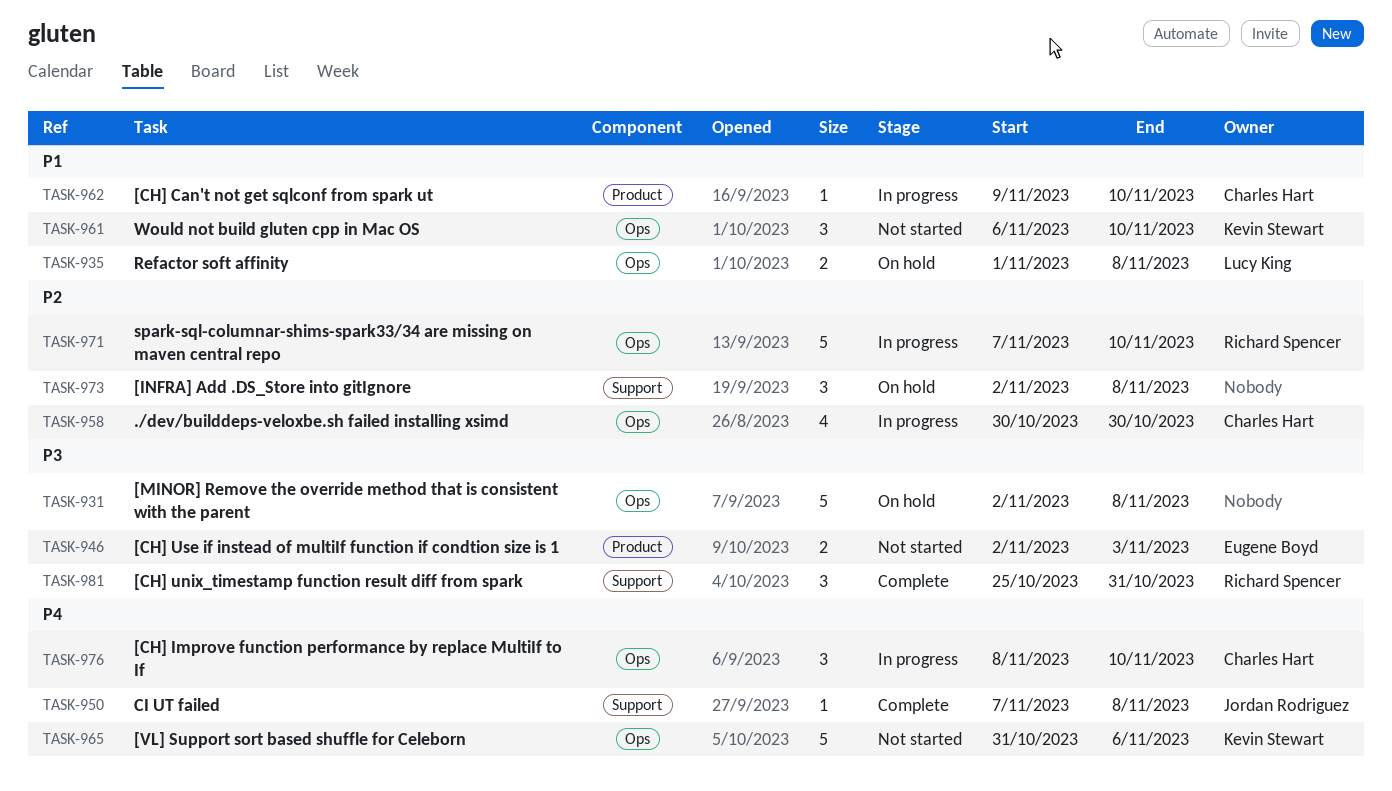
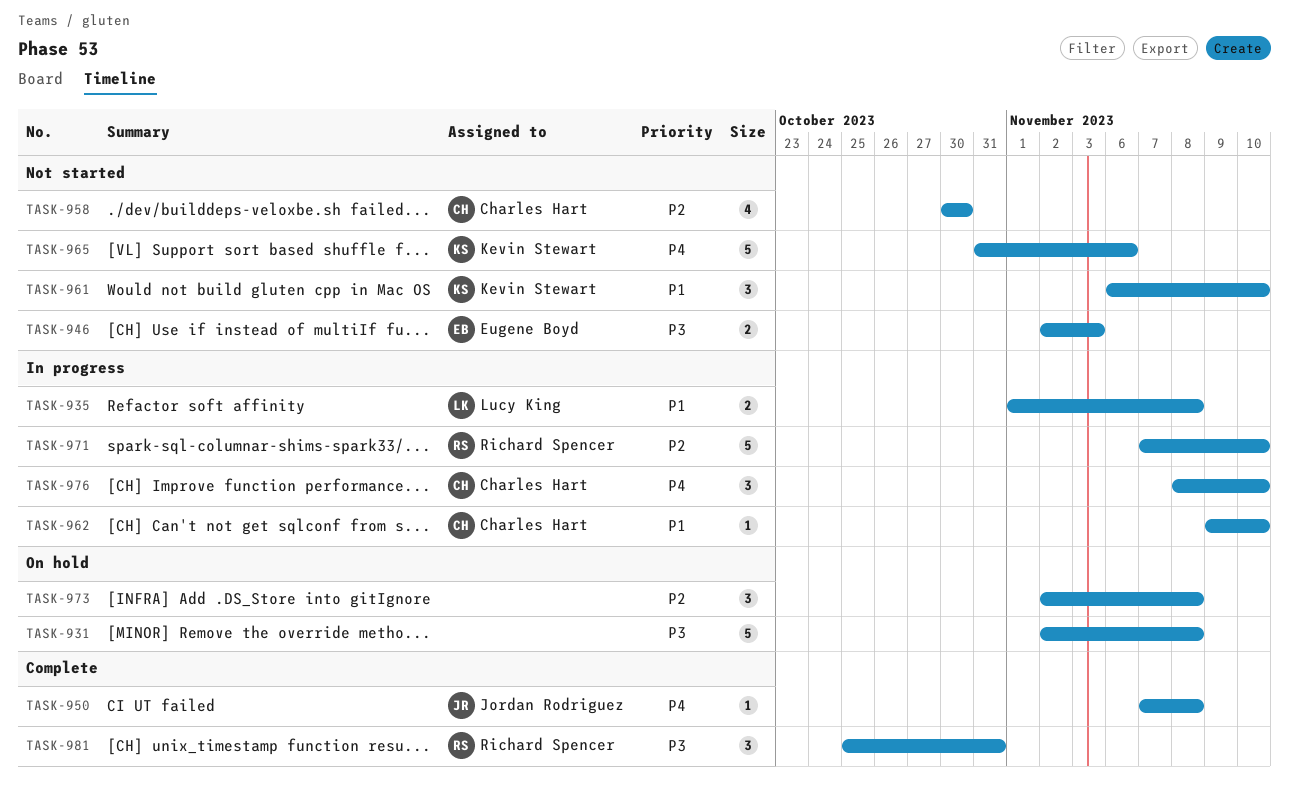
TASK-935, status: On hold -> In progress
TASK-958, status: In progress -> Not started

